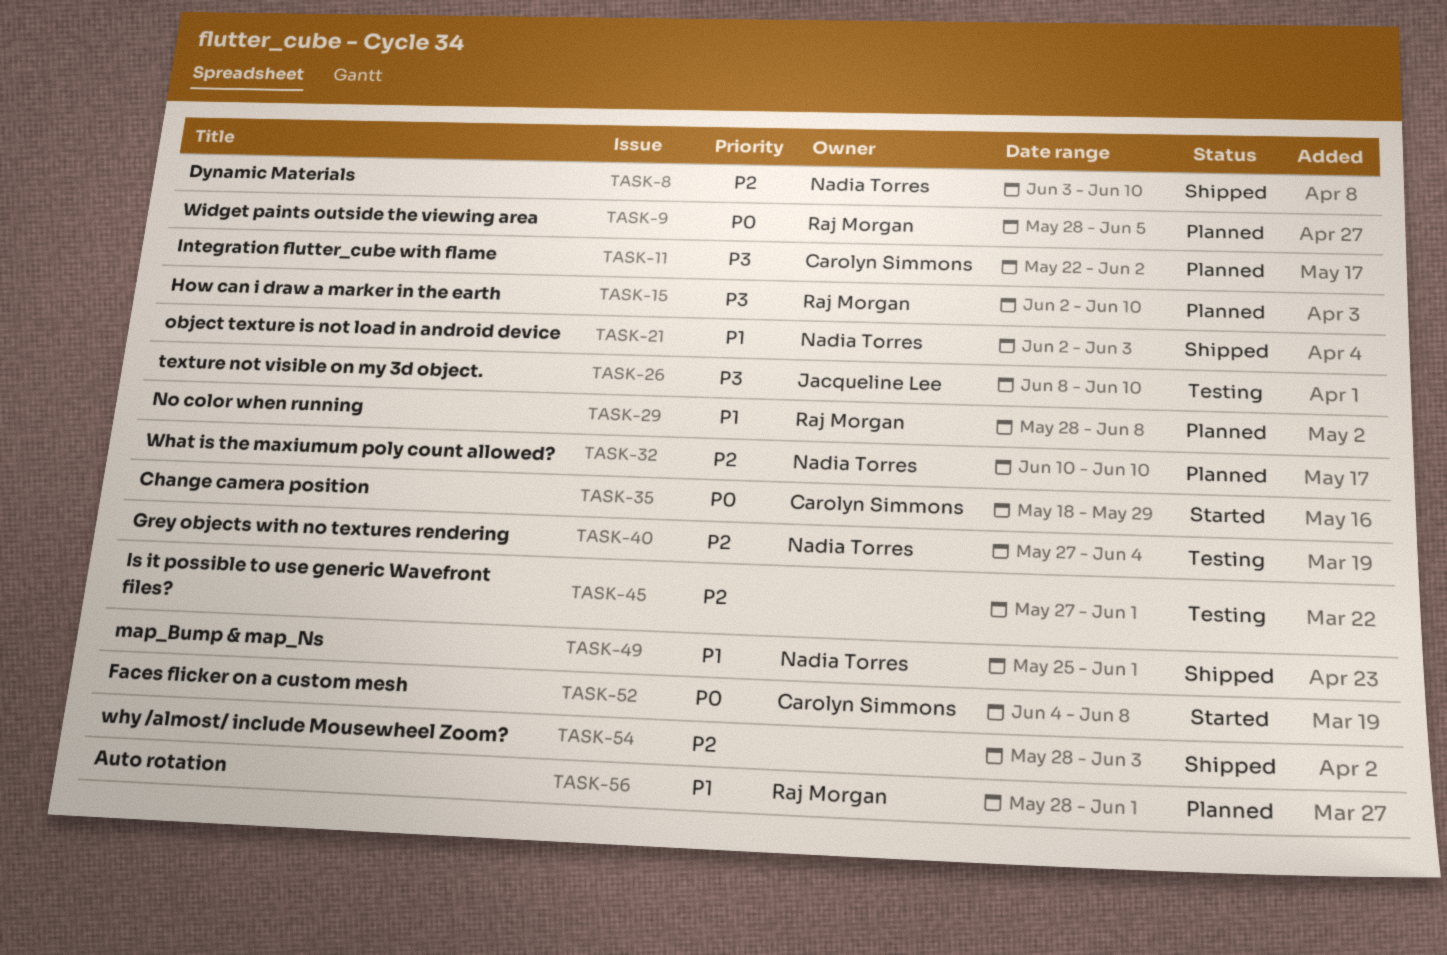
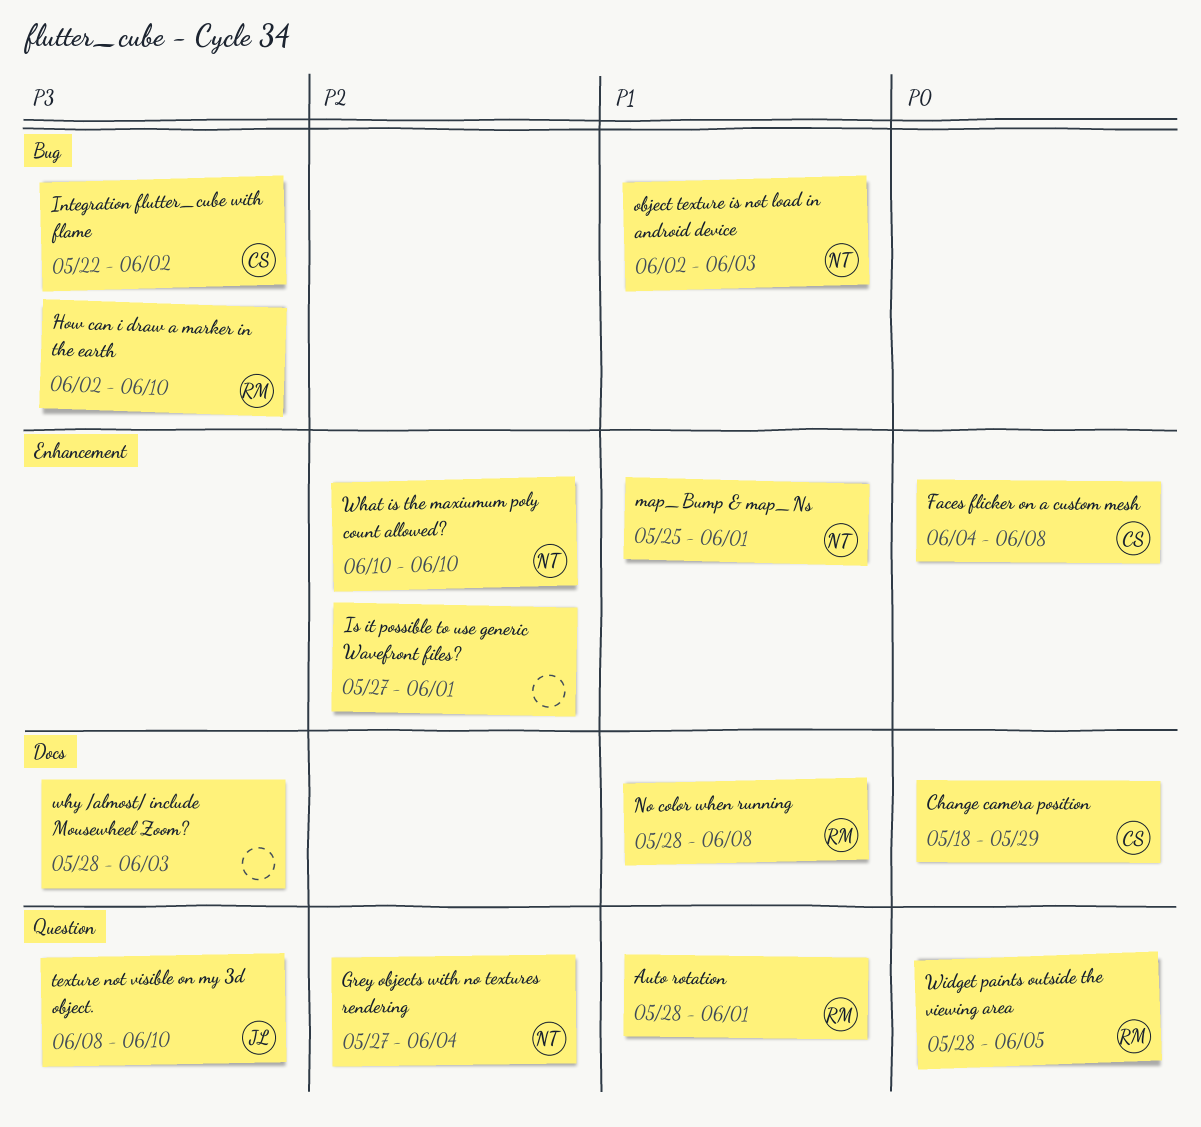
Dynamic Materials: present -> none
why /almost/ include Mousewheel Zoom?, priority: P2 -> P3

